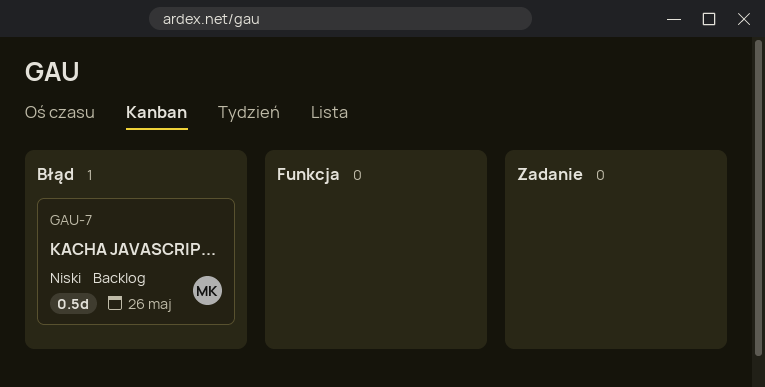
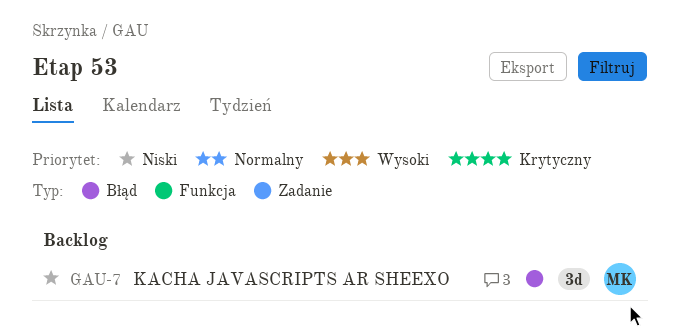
GAU-7, estimate: 0.5d -> 3d

